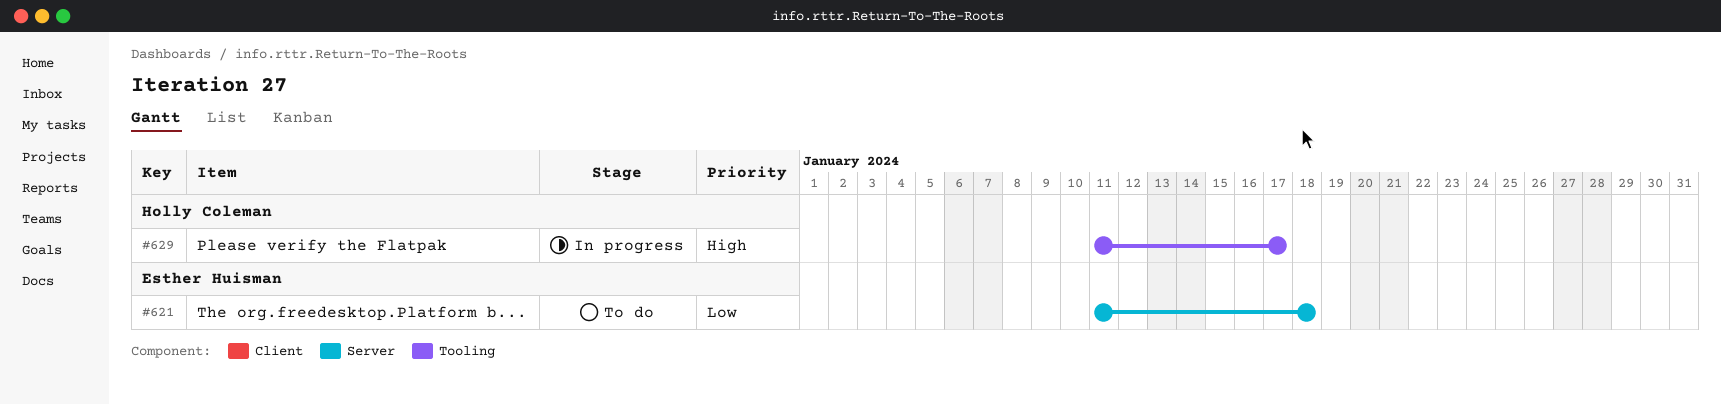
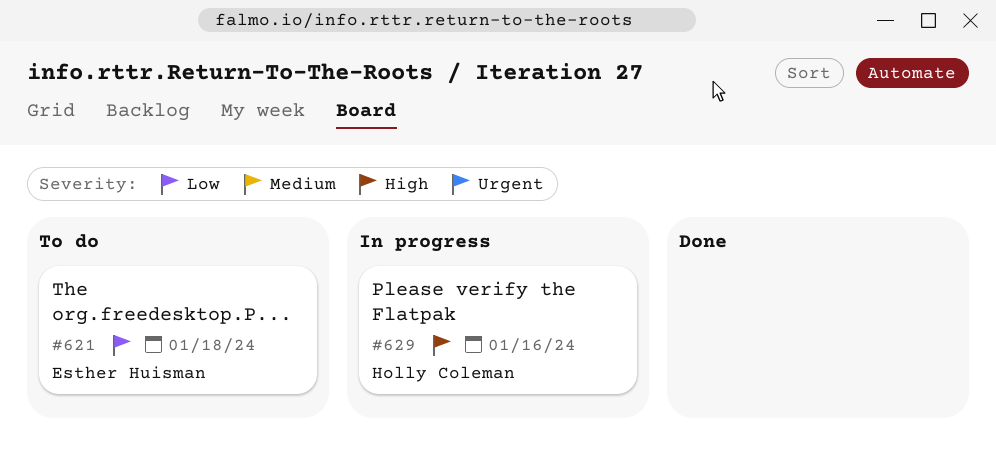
#629, due: Jan 17 -> Jan 16

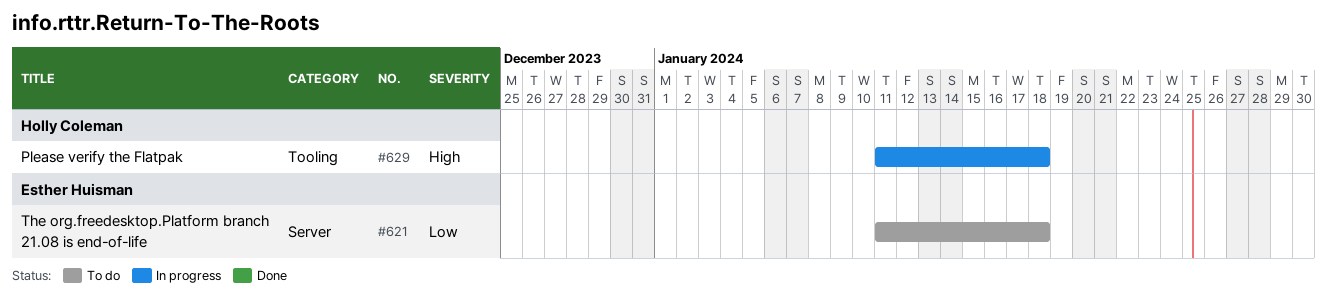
#629, due: Jan 16 -> Jan 18

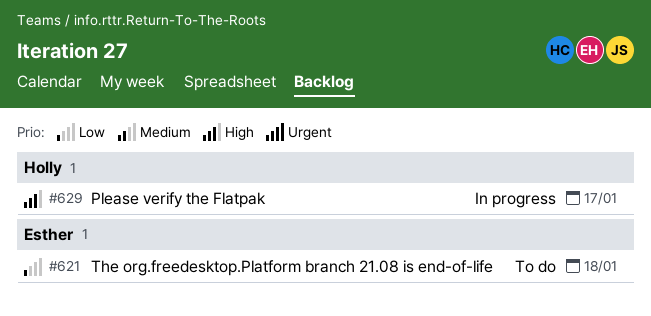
#629, due: Jan 18 -> Jan 17

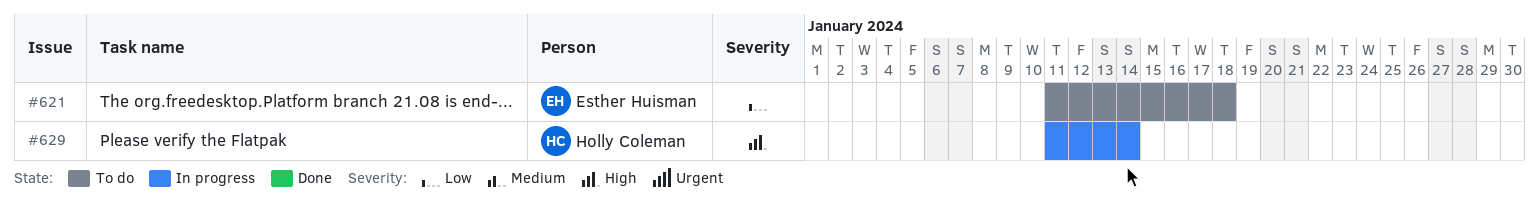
#629, due: Jan 17 -> Jan 14

